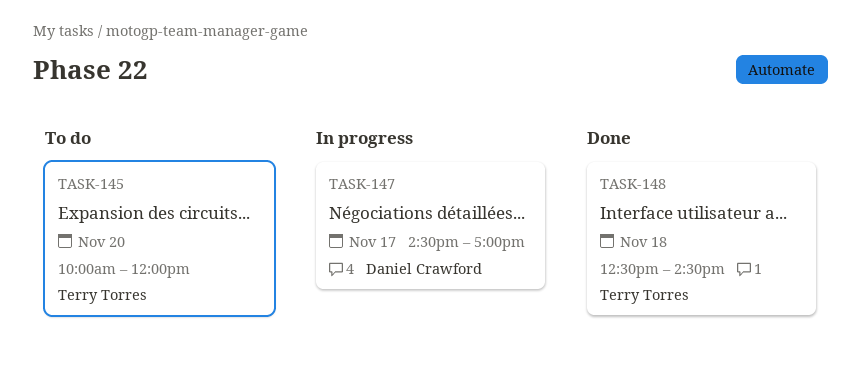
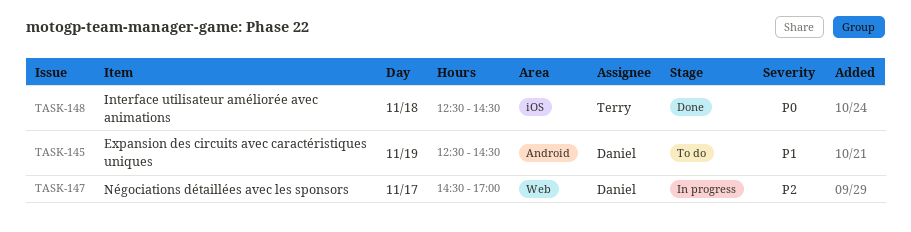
TASK-145, owner: Terry Torres -> Daniel Crawford
TASK-145, day: Nov 20 -> Nov 19
TASK-145, begins: 10:00 -> 12:30
TASK-145, ends: 12:00 -> 14:30

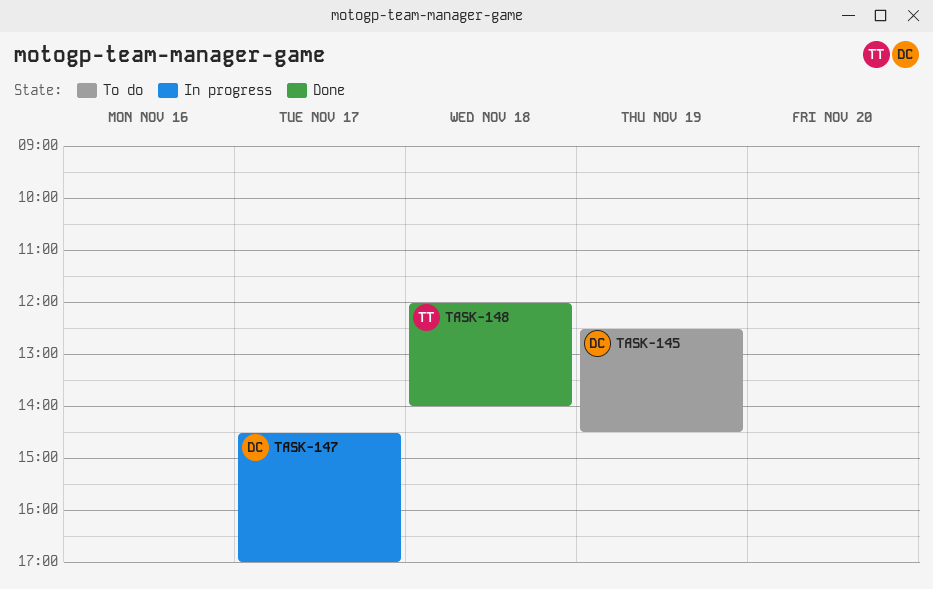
TASK-148, begins: 12:30 -> 12:00
TASK-148, ends: 14:30 -> 14:00

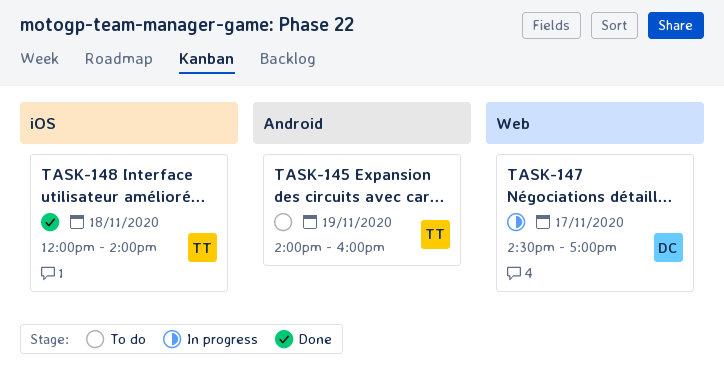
TASK-145, owner: DC -> TT
TASK-145, begins: 12:30 -> 14:00
TASK-145, ends: 14:30 -> 16:00

